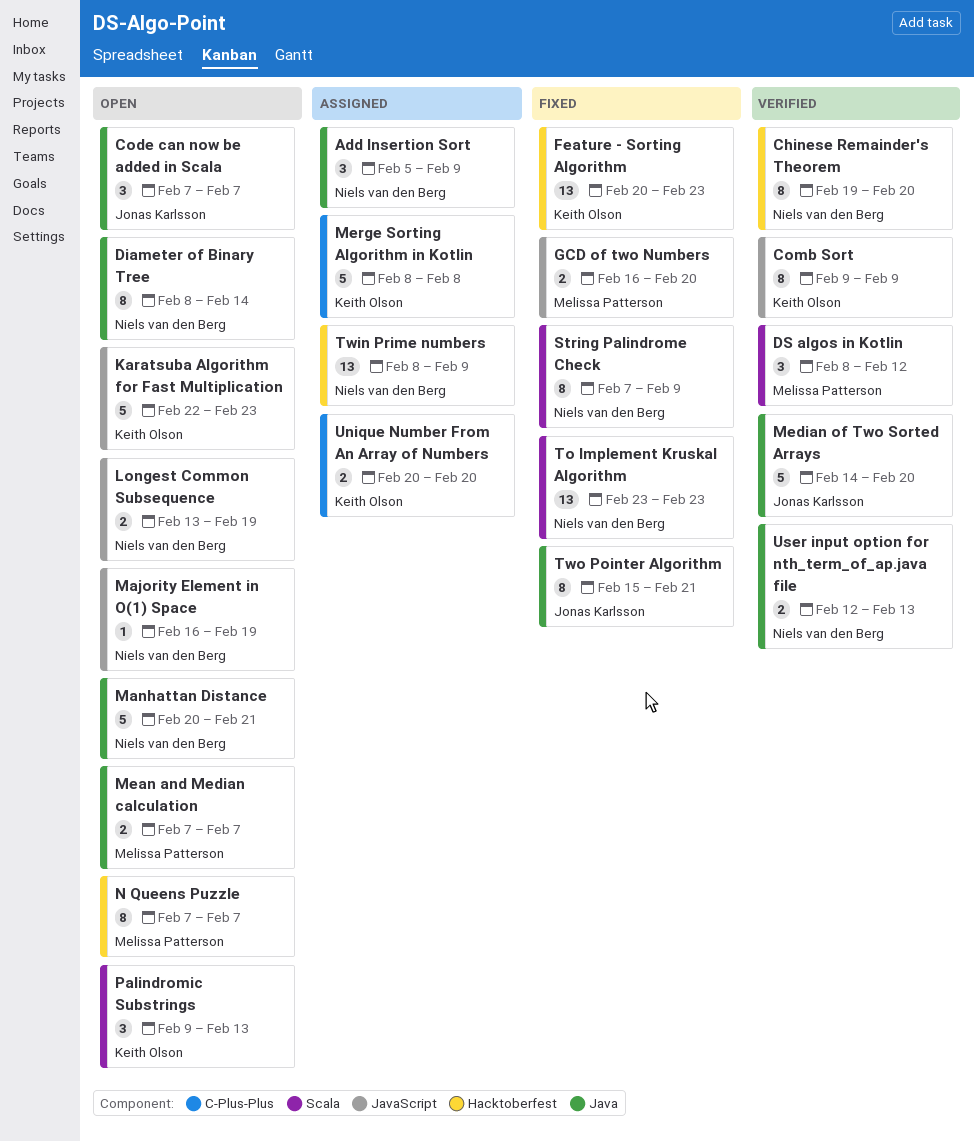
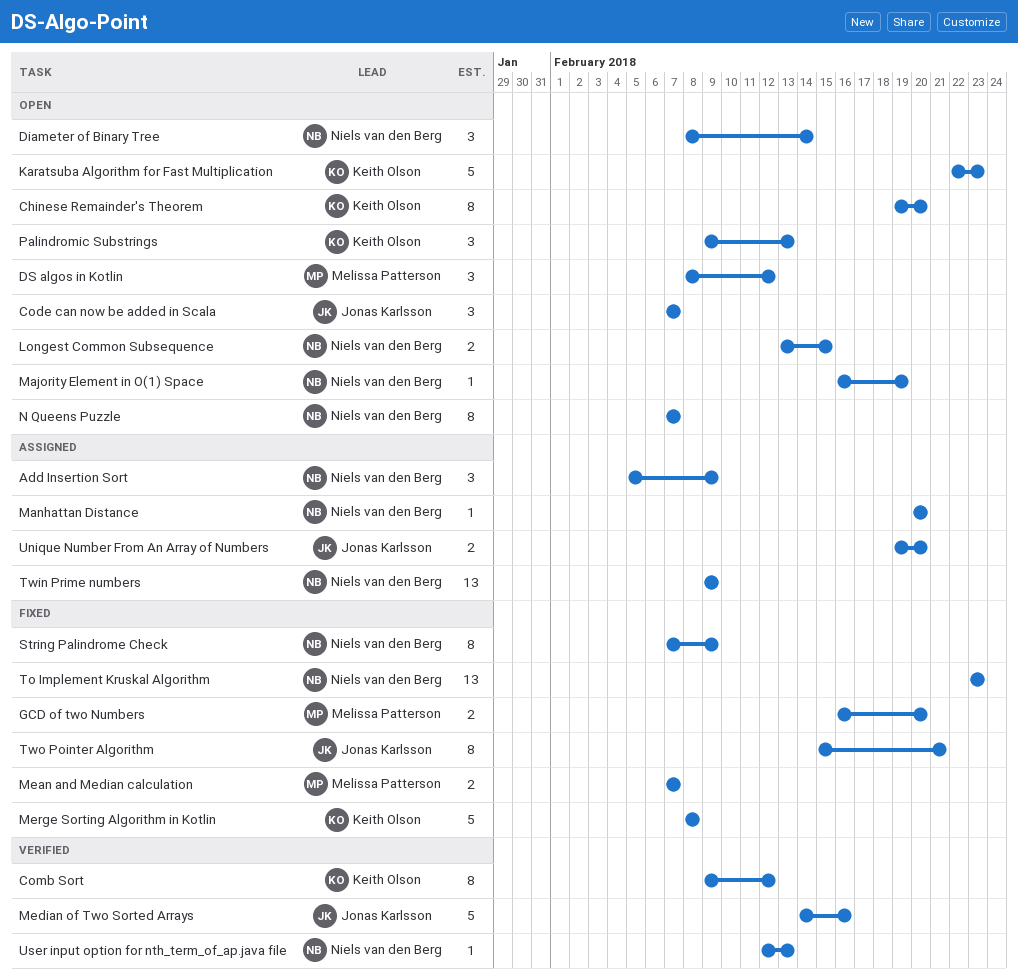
Chinese Remainder's Theorem, status: Verified -> Open
Chinese Remainder's Theorem, owner: Niels van den Berg -> Keith Olson
Comb Sort, due: Feb 9 -> Feb 12
Diameter of Binary Tree, estimate: 8 -> 3
DS algos in Kotlin, status: Verified -> Open
Feature - Sorting Algorithm: present -> none
Longest Common Subsequence, due: Feb 19 -> Feb 15
Manhattan Distance, status: Open -> Assigned
Manhattan Distance, estimate: 5 -> 1
Manhattan Distance, due: Feb 21 -> Feb 20
Mean and Median calculation, status: Open -> Fixed
Median of Two Sorted Arrays, due: Feb 20 -> Feb 16
Merge Sorting Algorithm in Kotlin, status: Assigned -> Fixed
N Queens Puzzle, owner: Melissa Patterson -> Niels van den Berg
Twin Prime numbers, start: Feb 8 -> Feb 9
Unique Number From An Array of Numbers, owner: Keith Olson -> Jonas Karlsson
Unique Number From An Array of Numbers, start: Feb 20 -> Feb 19
User input option for nth_term_of_ap.java file, estimate: 2 -> 1

